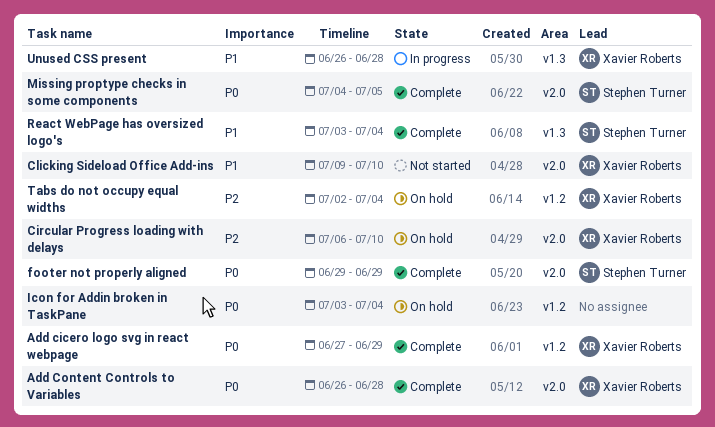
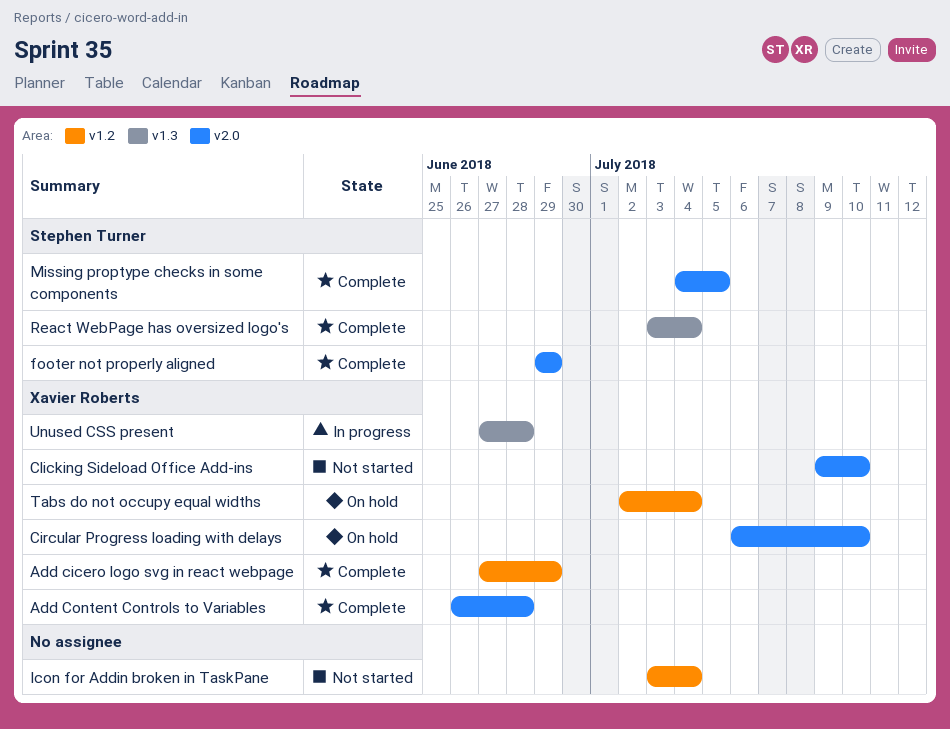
Icon for Addin broken in TaskPane, status: On hold -> Not started
Unused CSS present, start: Jun 26 -> Jun 27

